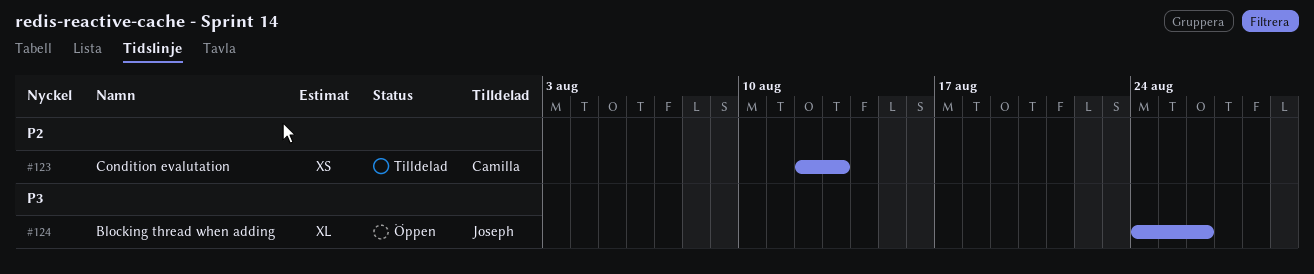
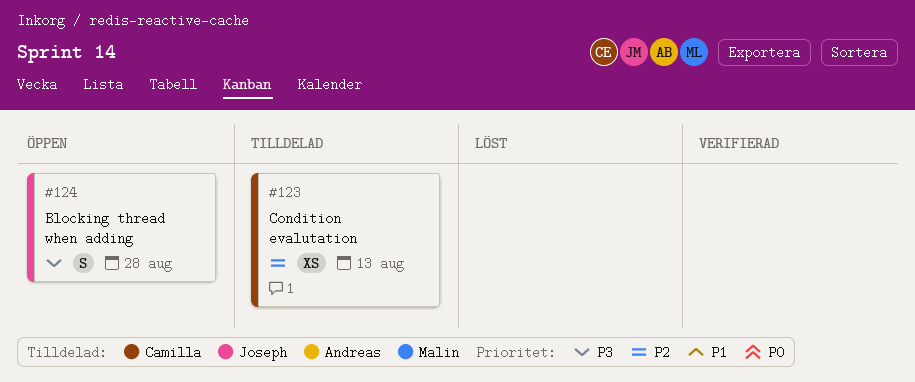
#124, estimate: XL -> S
#124, due: Aug 26 -> Aug 28

